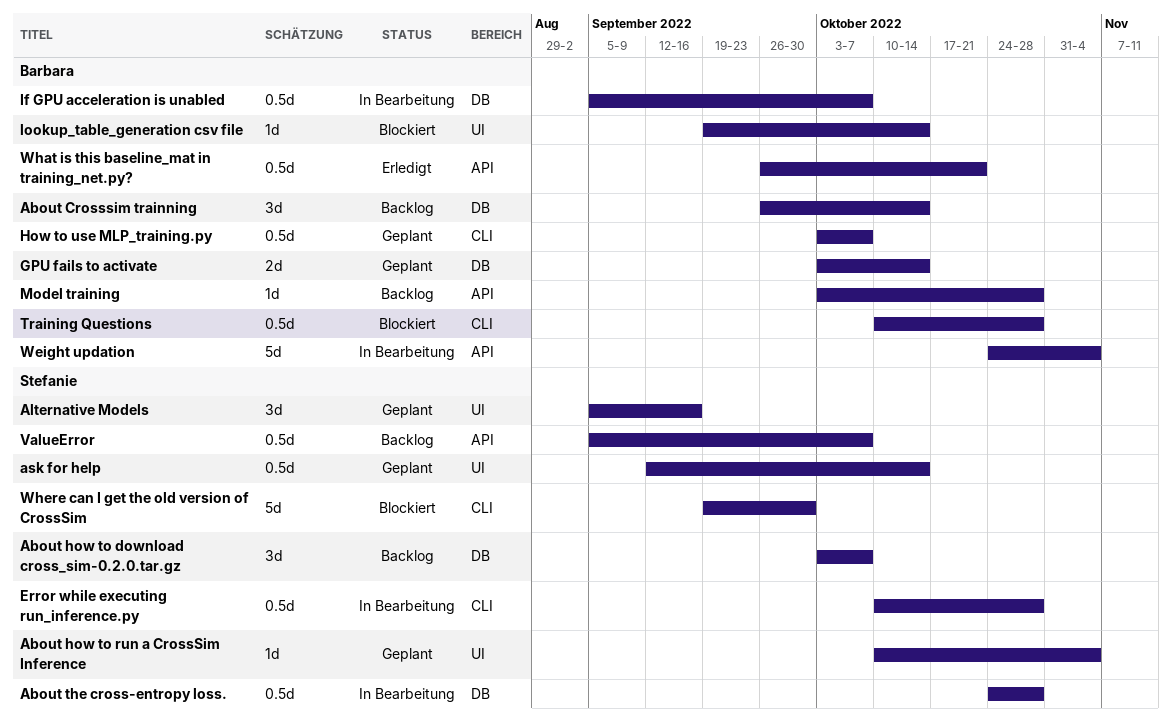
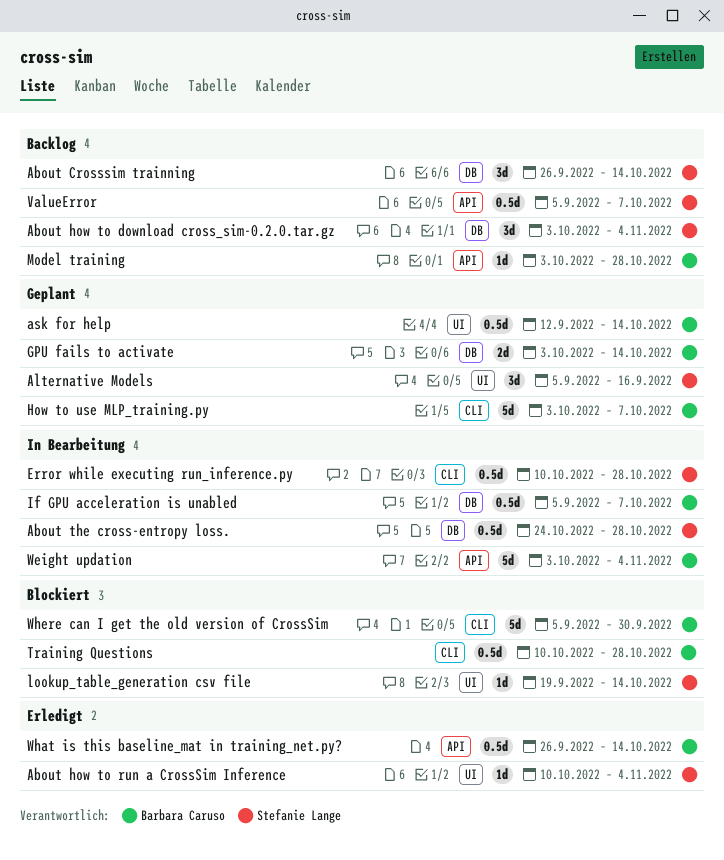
About Crosssim trainning, owner: Barbara Caruso -> Stefanie Lange
About how to download cross_sim-0.2.0.tar.gz, due: Oct 7 -> Nov 4
About how to run a CrossSim Inference, status: Geplant -> Erledigt
ask for help, owner: Stefanie Lange -> Barbara Caruso
How to use MLP_training.py, estimate: 0.5d -> 5d
lookup_table_generation csv file, owner: Barbara Caruso -> Stefanie Lange
Weight updation, start: Oct 24 -> Oct 3
What is this baseline_mat in training_net.py?, due: Oct 21 -> Oct 14
Where can I get the old version of CrossSim, owner: Stefanie Lange -> Barbara Caruso
Where can I get the old version of CrossSim, start: Sep 19 -> Sep 5

